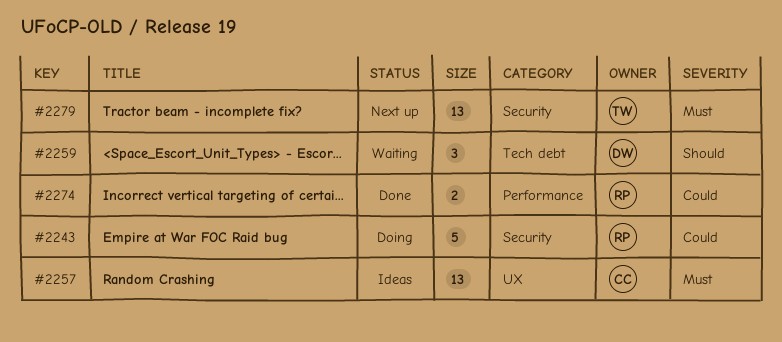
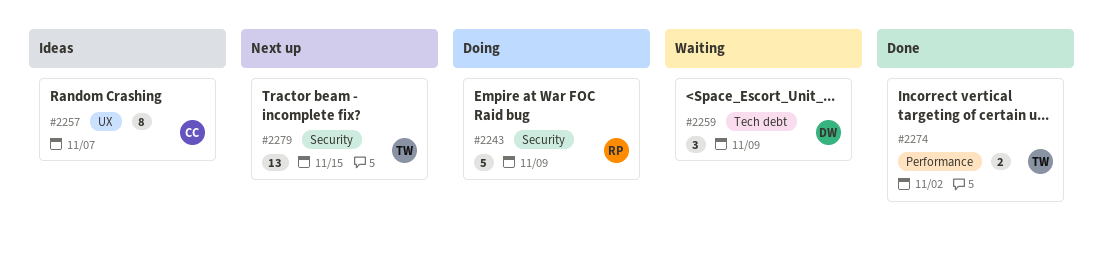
#2257, estimate: 13 -> 8
#2274, owner: RP -> TW

